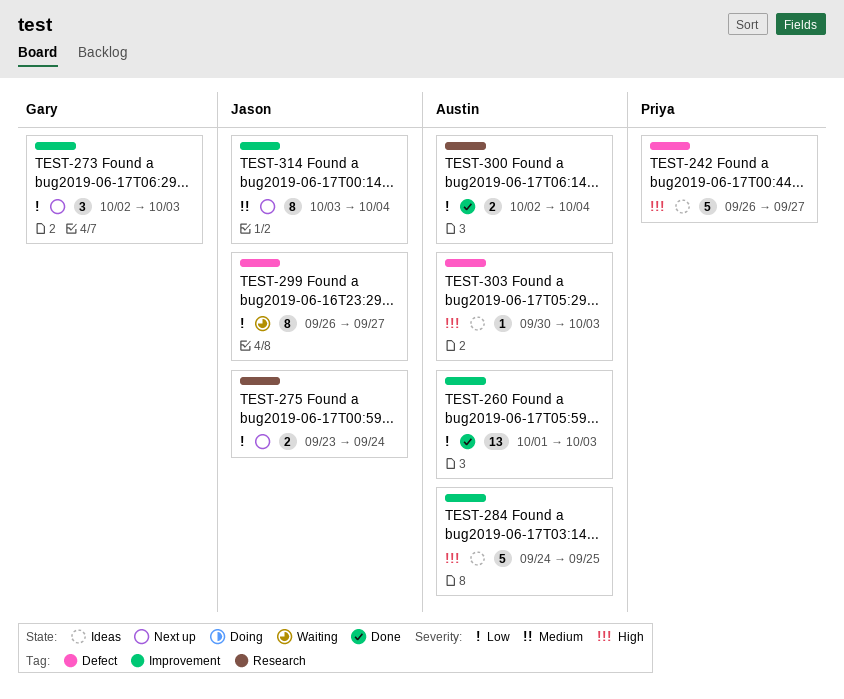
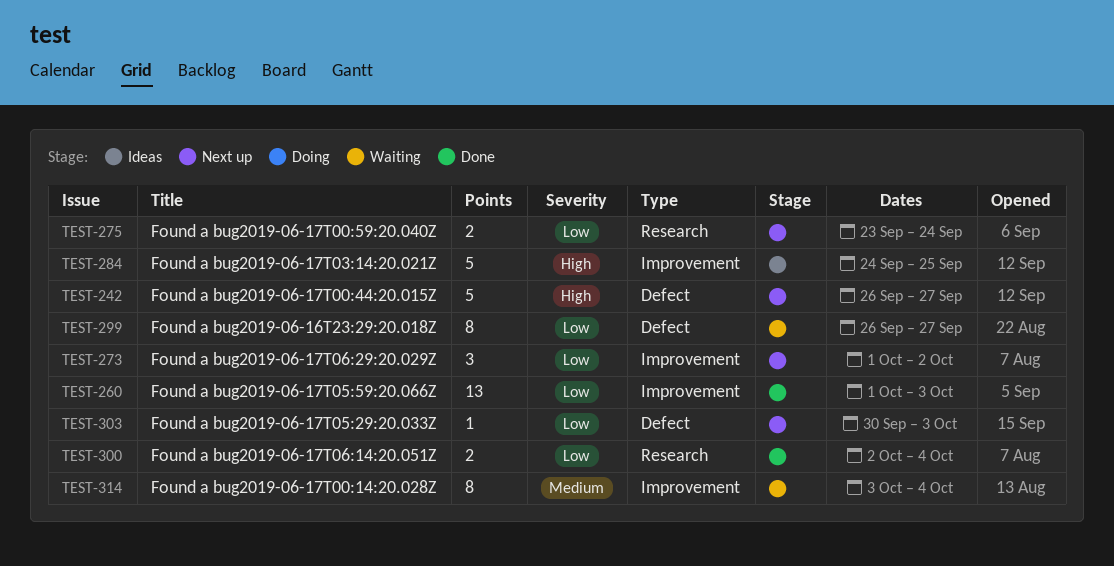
TEST-242, status: Ideas -> Next up
TEST-273, start: Oct 2 -> Oct 1
TEST-273, due: Oct 3 -> Oct 2
TEST-303, status: Ideas -> Next up
TEST-303, priority: High -> Low
TEST-314, status: Next up -> Waiting

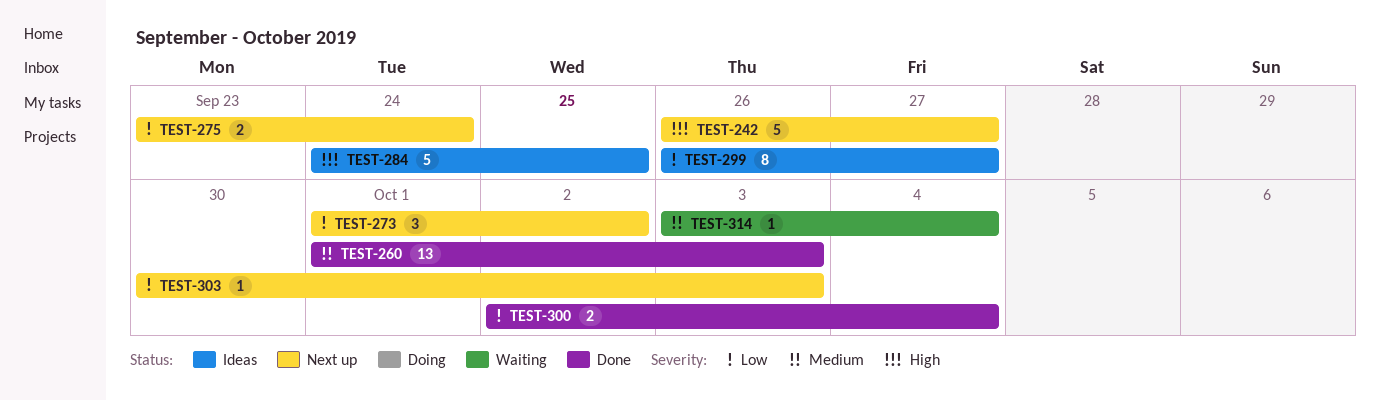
TEST-260, priority: Low -> Medium
TEST-299, status: Waiting -> Ideas
TEST-314, estimate: 8 -> 1

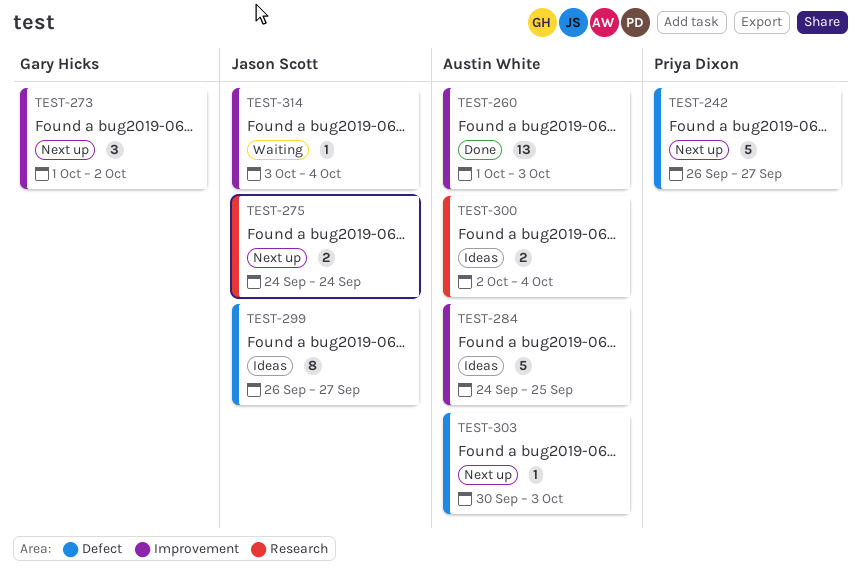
TEST-275, start: Sep 23 -> Sep 24
TEST-300, status: Done -> Ideas

